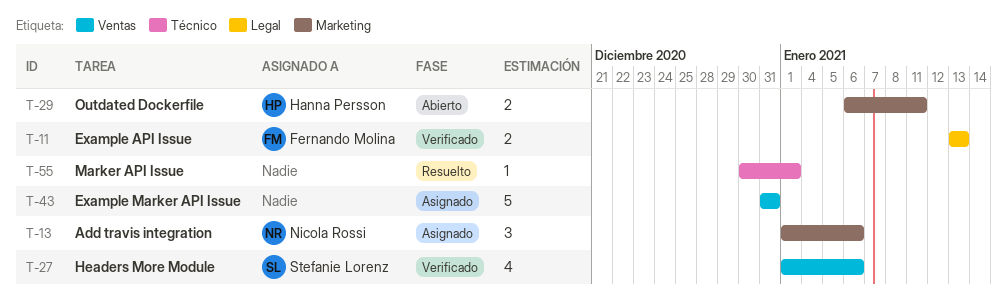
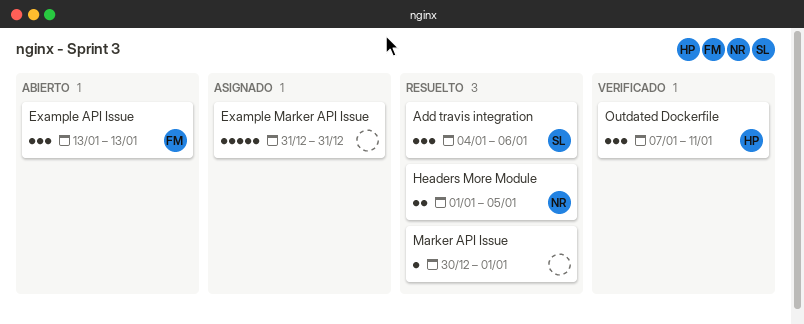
Add travis integration, status: Asignado -> Resuelto
Add travis integration, owner: Nicola Rossi -> Stefanie Lorenz
Add travis integration, start: Jan 1 -> Jan 4
Example API Issue, status: Verificado -> Abierto
Example API Issue, estimate: 2 -> 3
Headers More Module, status: Verificado -> Resuelto
Headers More Module, owner: Stefanie Lorenz -> Nicola Rossi
Headers More Module, estimate: 4 -> 2
Headers More Module, due: Jan 6 -> Jan 5
Outdated Dockerfile, status: Abierto -> Verificado
Outdated Dockerfile, estimate: 2 -> 3
Outdated Dockerfile, start: Jan 6 -> Jan 7

